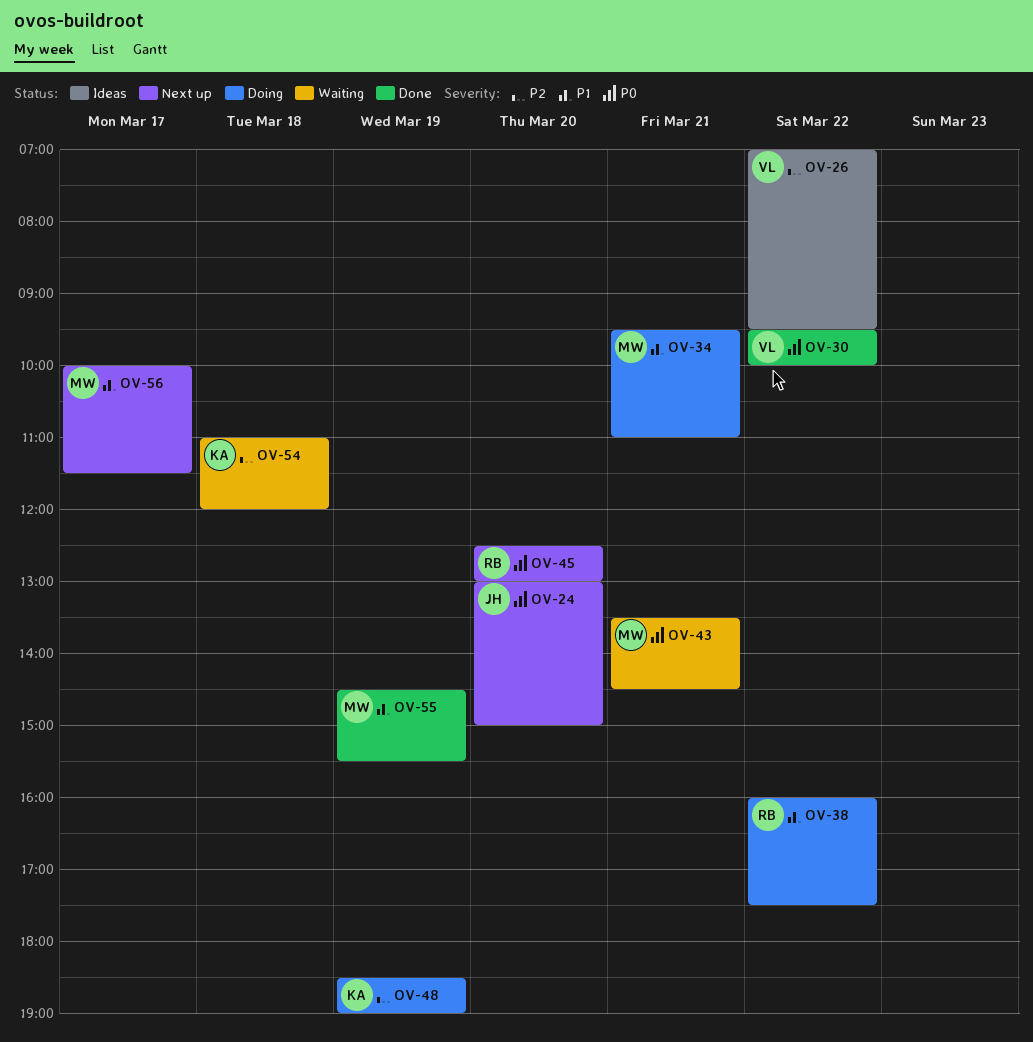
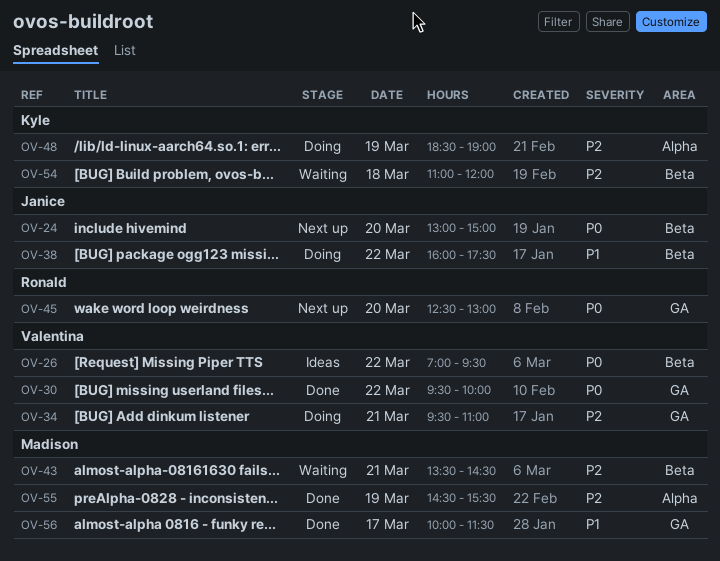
OV-26, priority: P2 -> P0
OV-34, owner: Madison -> Valentina
OV-34, priority: P1 -> P2
OV-38, owner: Ronald -> Janice
OV-43, priority: P0 -> P2
OV-55, priority: P1 -> P2
OV-56, status: Next up -> Done

